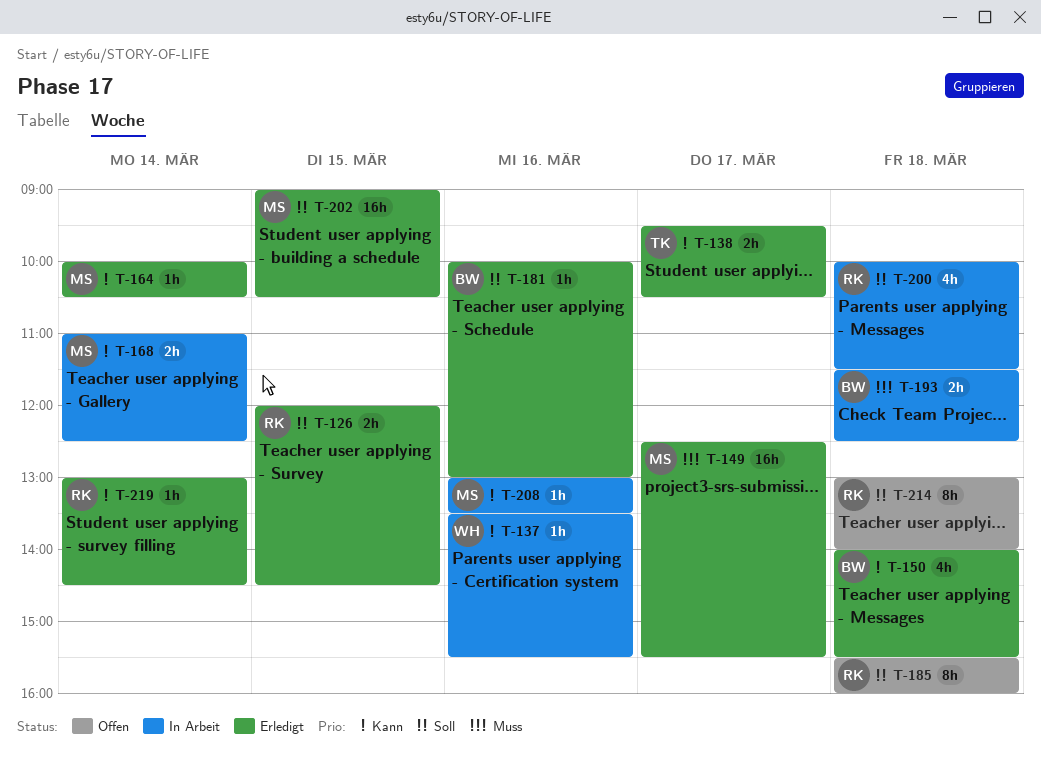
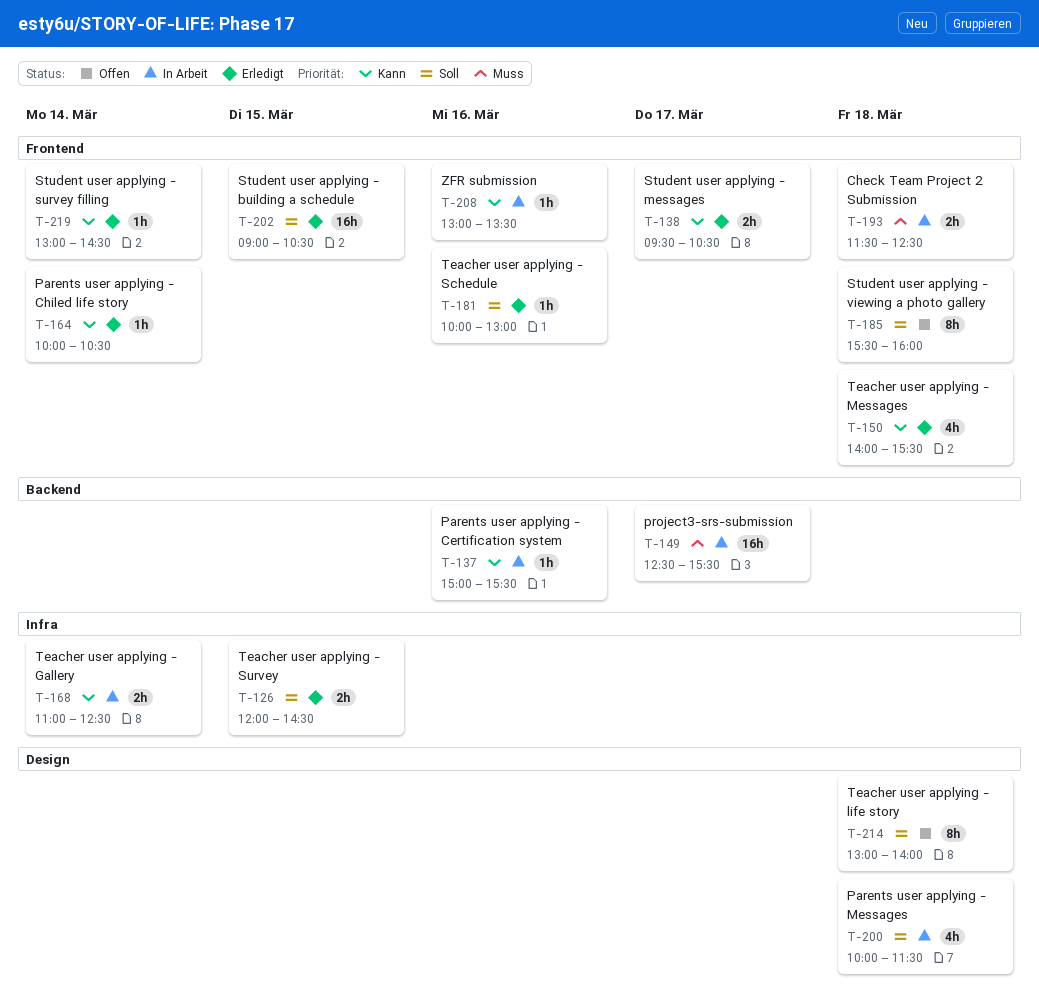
T-137, begins: 13:30 -> 15:00
T-149, status: Erledigt -> In Arbeit

